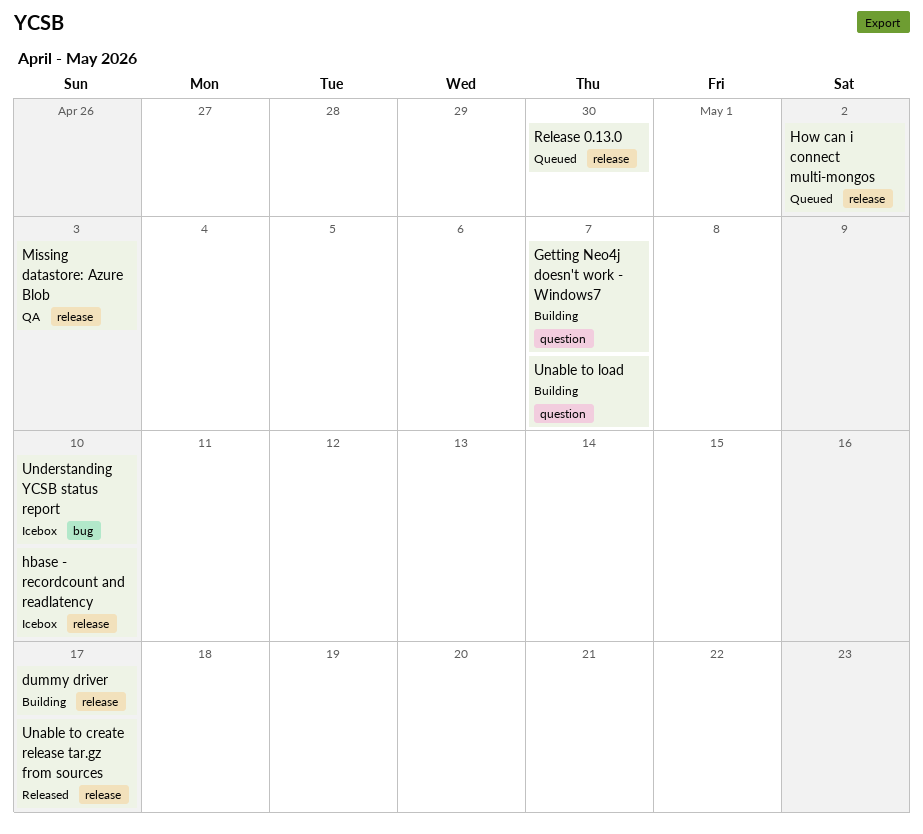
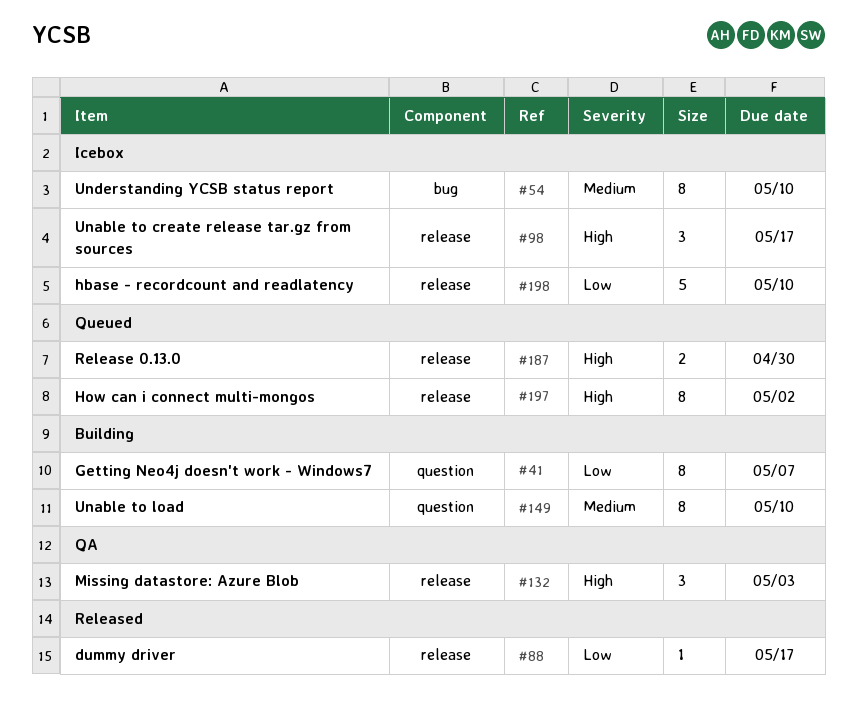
dummy driver, status: Building -> Released
Unable to create release tar.gz from sources, status: Released -> Icebox
Unable to load, due: May 7 -> May 10

